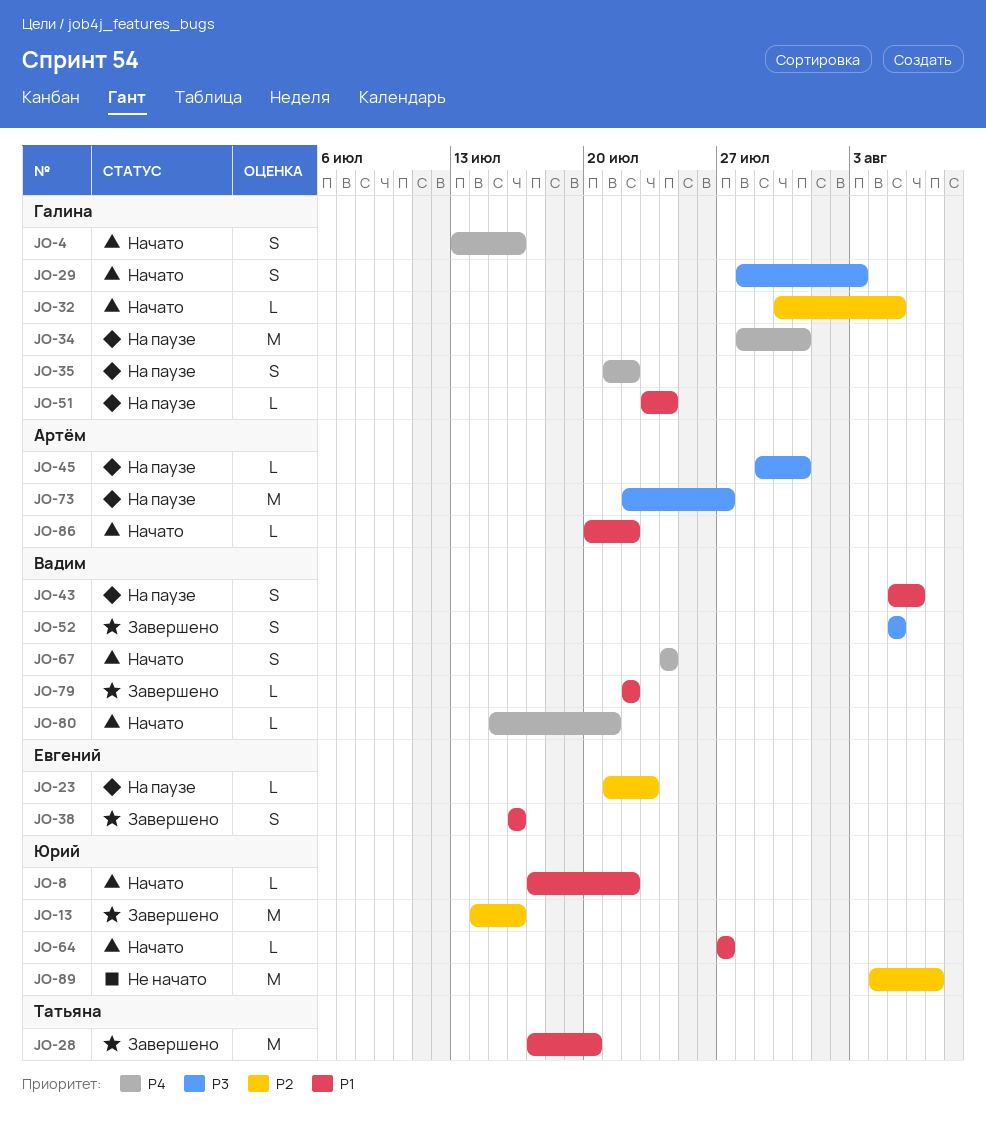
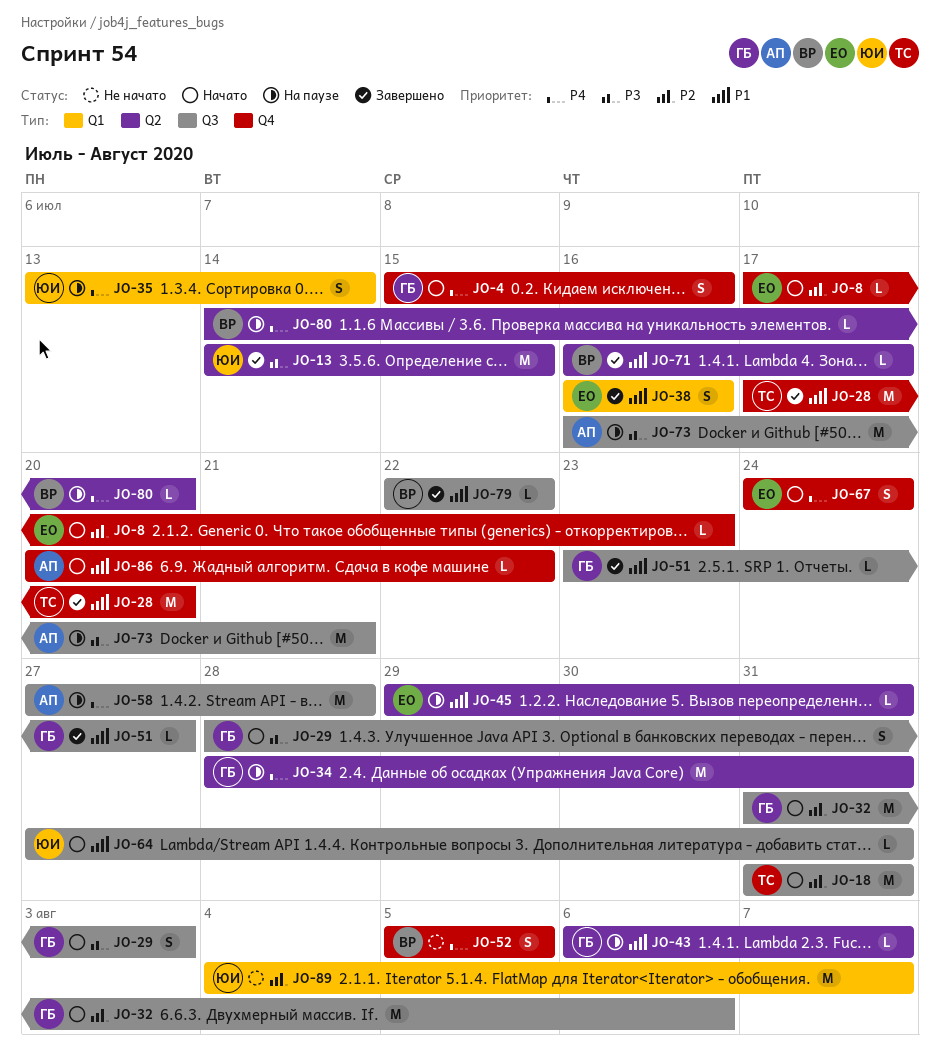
JO-4, start: Jul 13 -> Jul 15
JO-8, owner: Юрий -> Евгений
JO-8, priority: P1 -> P2
JO-8, due: Jul 22 -> Jul 23
JO-13, priority: P2 -> P3
JO-13, due: Jul 16 -> Jul 15
JO-18: none -> present
JO-23: present -> none
JO-32, estimate: L -> M
JO-32, start: Jul 30 -> Jul 31
JO-32, due: Aug 5 -> Aug 6
JO-35, owner: Галина -> Юрий
JO-35, start: Jul 21 -> Jul 13
JO-35, due: Jul 22 -> Jul 14
JO-43, owner: Вадим -> Галина
JO-43, estimate: S -> L
JO-43, start: Aug 5 -> Aug 6
JO-43, due: Aug 6 -> Aug 7
JO-45, owner: Артём -> Евгений
JO-45, priority: P3 -> P1
JO-51, status: На паузе -> Завершено
JO-51, due: Jul 24 -> Jul 27
JO-52, status: Завершено -> Не начато
JO-52, priority: P3 -> P4
JO-58: none -> present
JO-64, due: Jul 27 -> Jul 31
JO-67, owner: Вадим -> Евгений
JO-71: none -> present
JO-73, start: Jul 22 -> Jul 16
JO-73, due: Jul 27 -> Jul 21
JO-80, status: Начато -> На паузе
JO-80, start: Jul 15 -> Jul 14
JO-80, due: Jul 21 -> Jul 20

